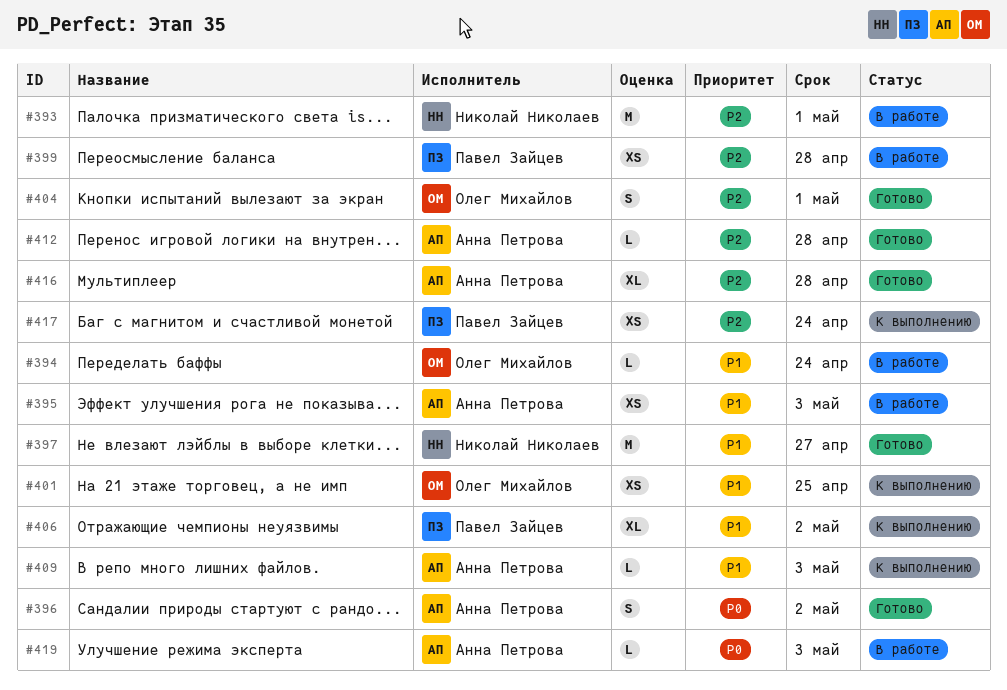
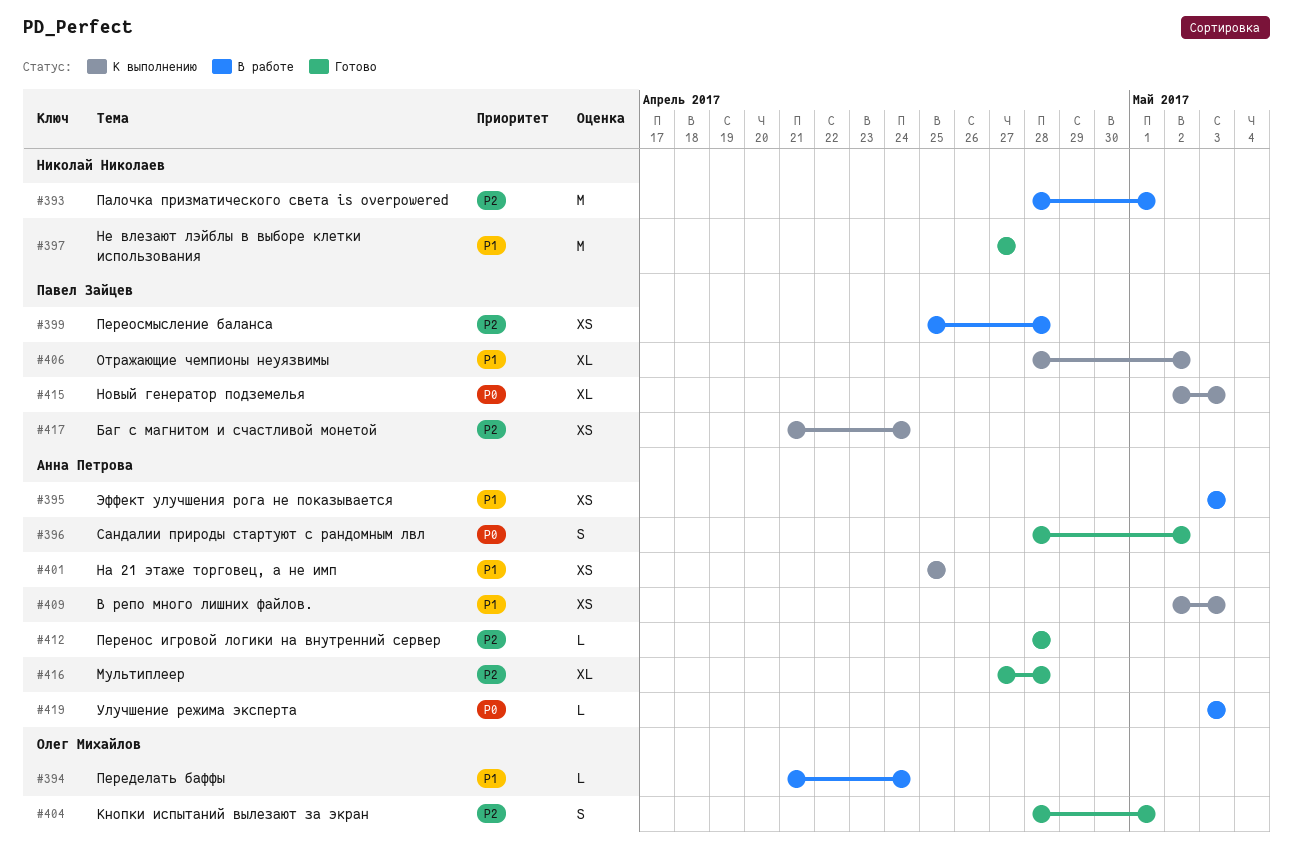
#401, owner: Олег Михайлов -> Анна Петрова
#409, estimate: L -> XS
#415: none -> present

